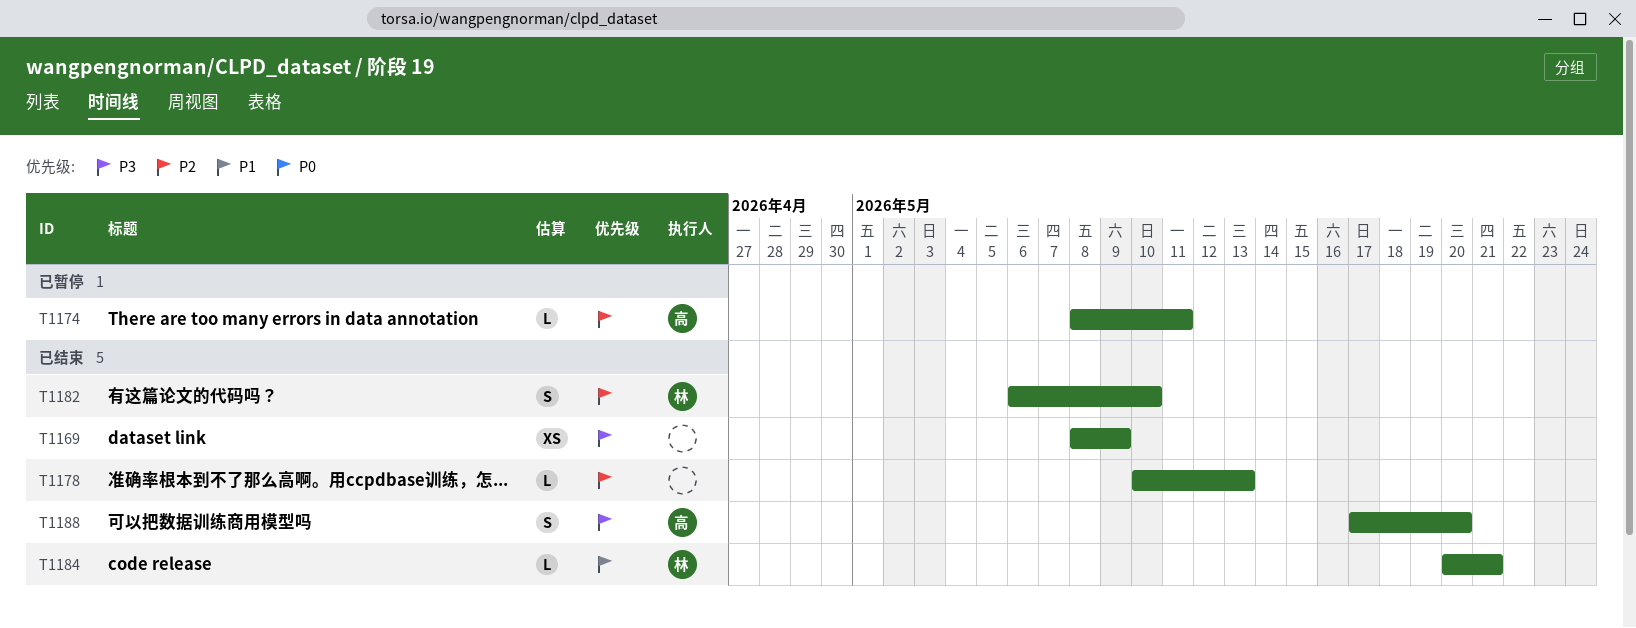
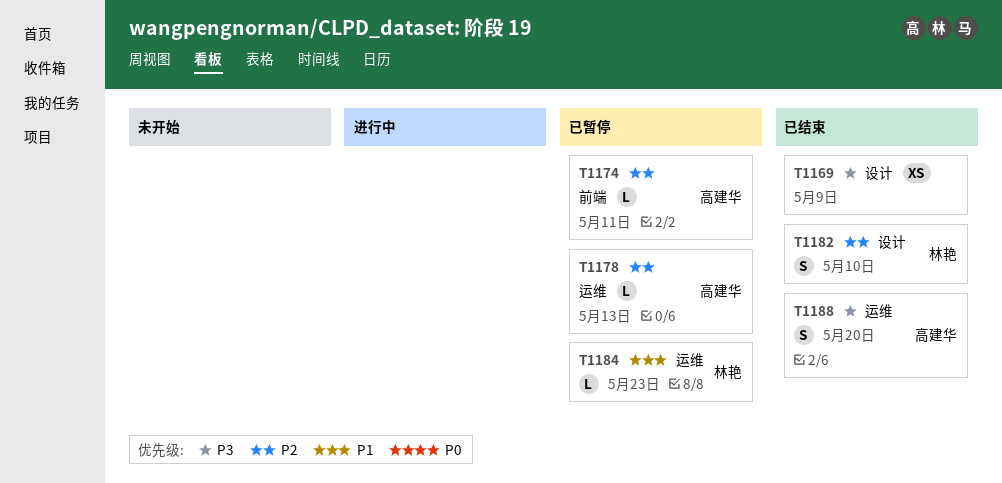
T1178, status: 已结束 -> 已暂停
T1178, owner: none -> 高建华
T1184, status: 已结束 -> 已暂停
T1184, due: May 21 -> May 23

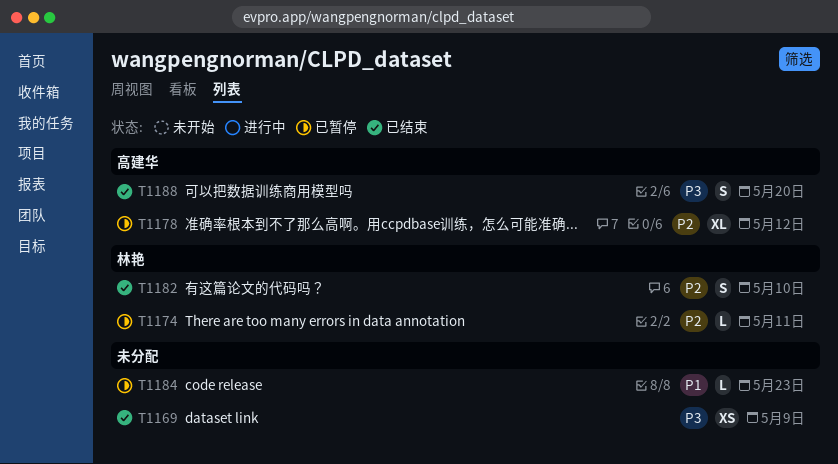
T1174, owner: 高建华 -> 林艳
T1178, estimate: L -> XL
T1178, due: May 13 -> May 12
T1184, owner: 林艳 -> none

